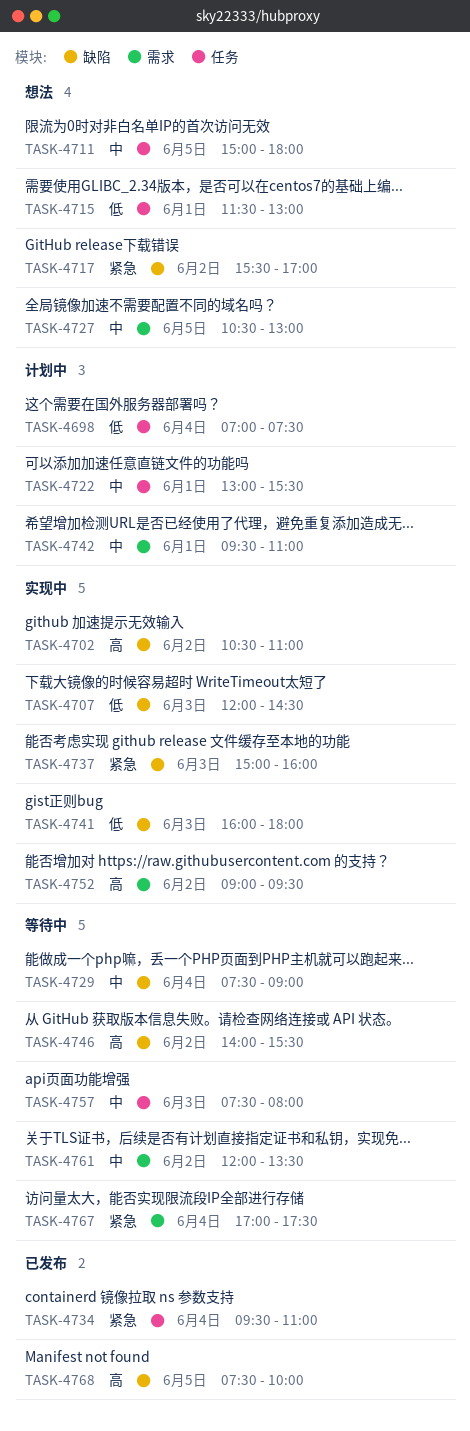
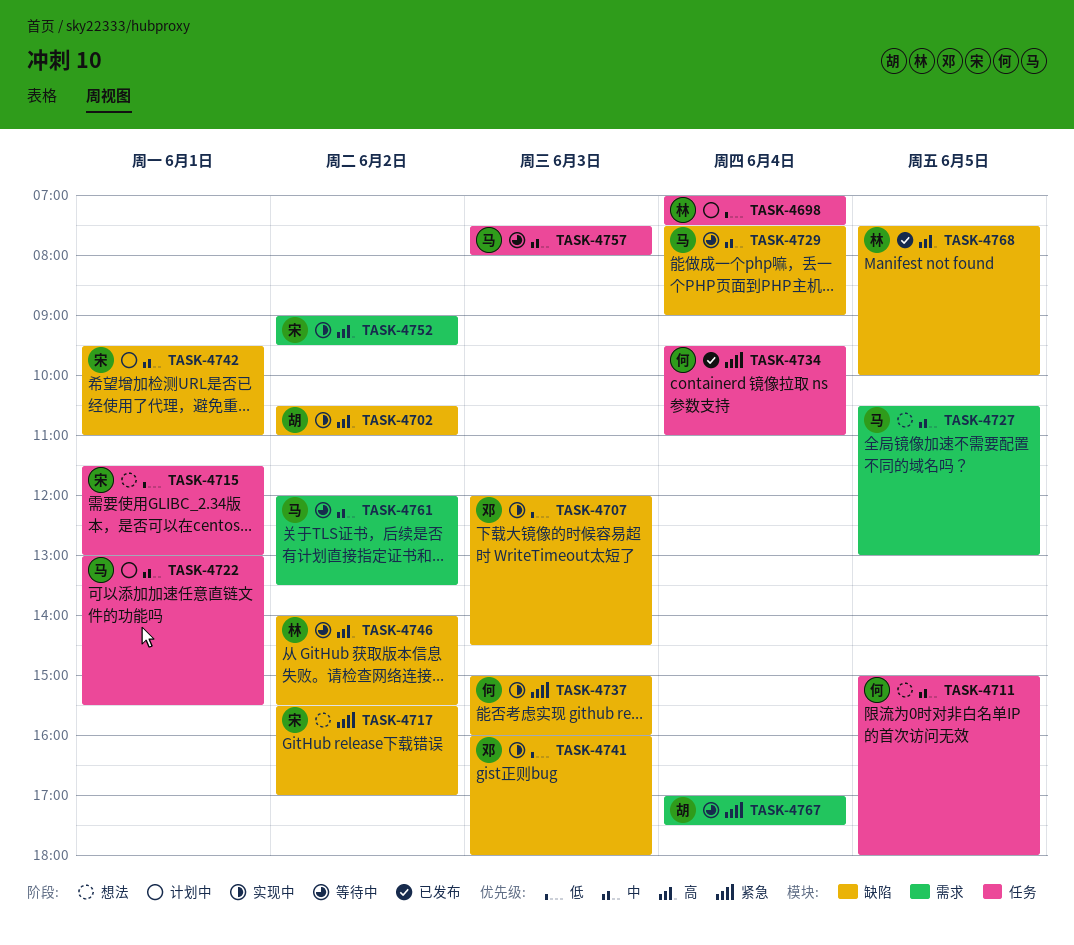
TASK-4742, label: 需求 -> 缺陷

